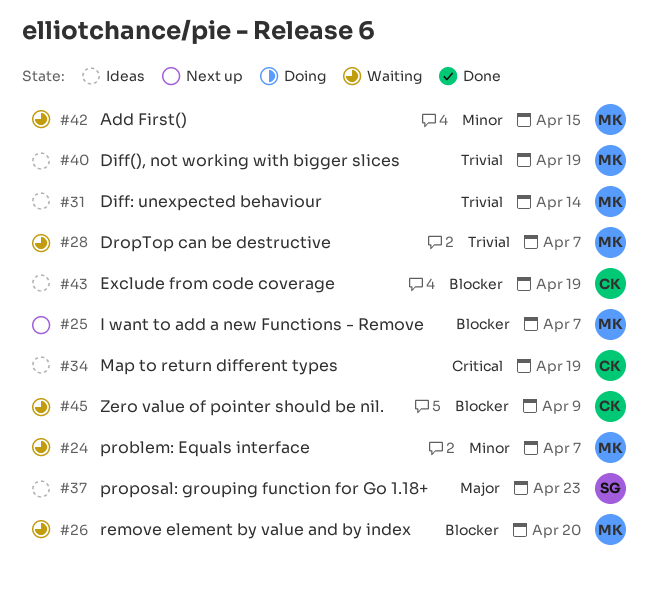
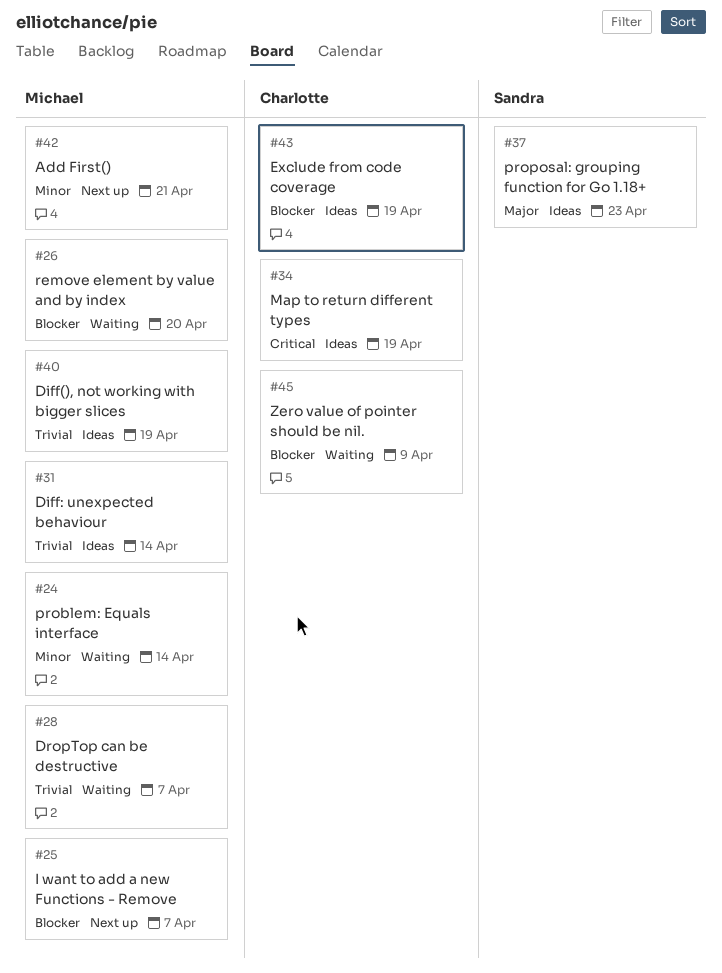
#24, due: Apr 7 -> Apr 14
#42, status: Waiting -> Next up
#42, due: Apr 15 -> Apr 21

